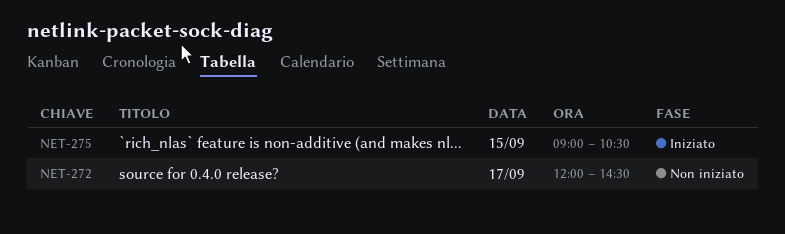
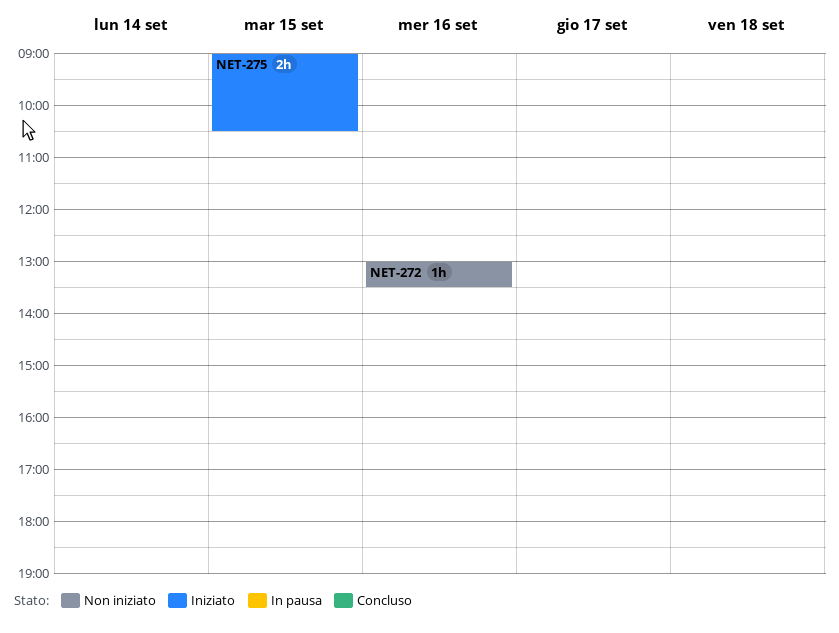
NET-272, day: Sep 17 -> Sep 16
NET-272, begins: 12:00 -> 13:00
NET-272, ends: 14:30 -> 13:30

